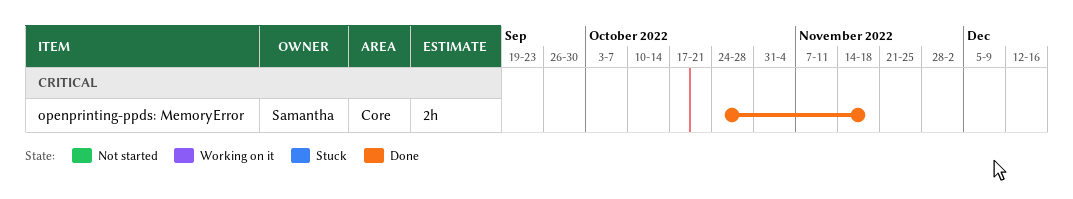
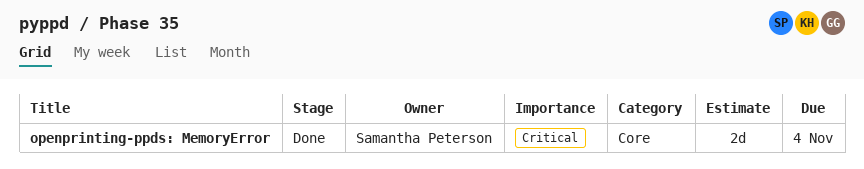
openprinting-ppds: MemoryError, estimate: 2h -> 2d
openprinting-ppds: MemoryError, due: Nov 18 -> Nov 4

